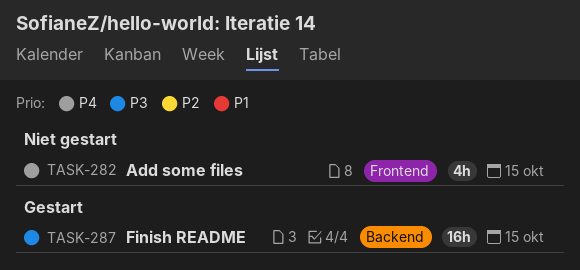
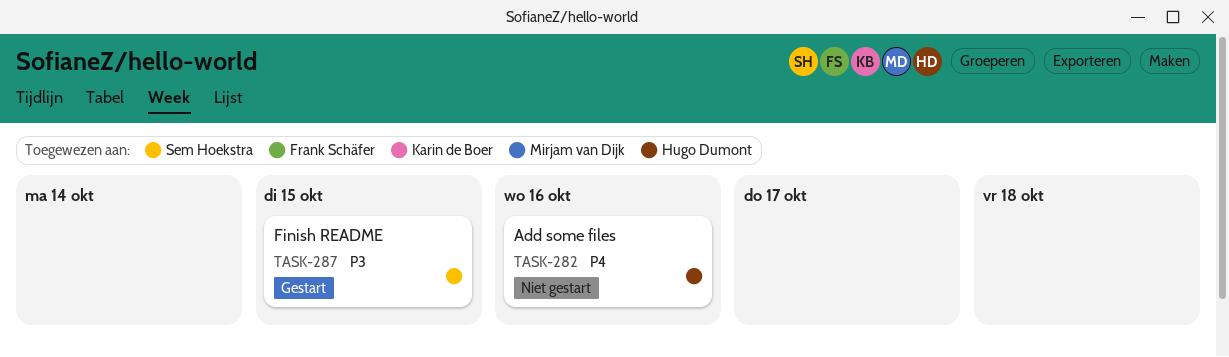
TASK-282, due: Oct 15 -> Oct 16

